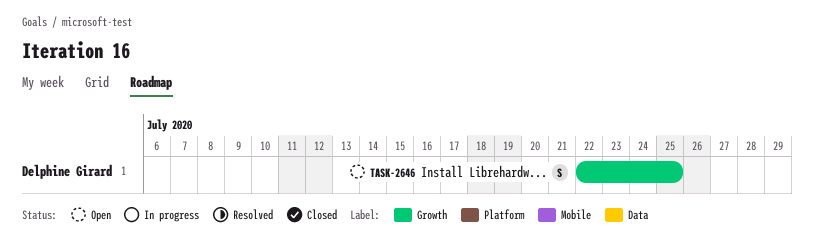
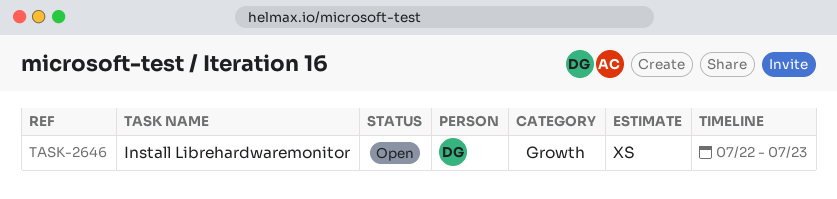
TASK-2646, estimate: S -> XS
TASK-2646, due: Jul 25 -> Jul 23

